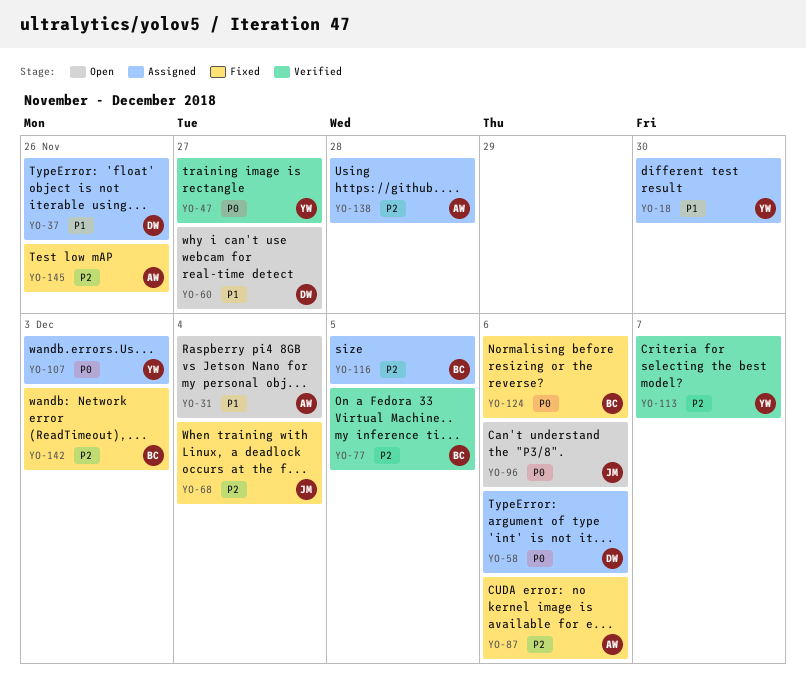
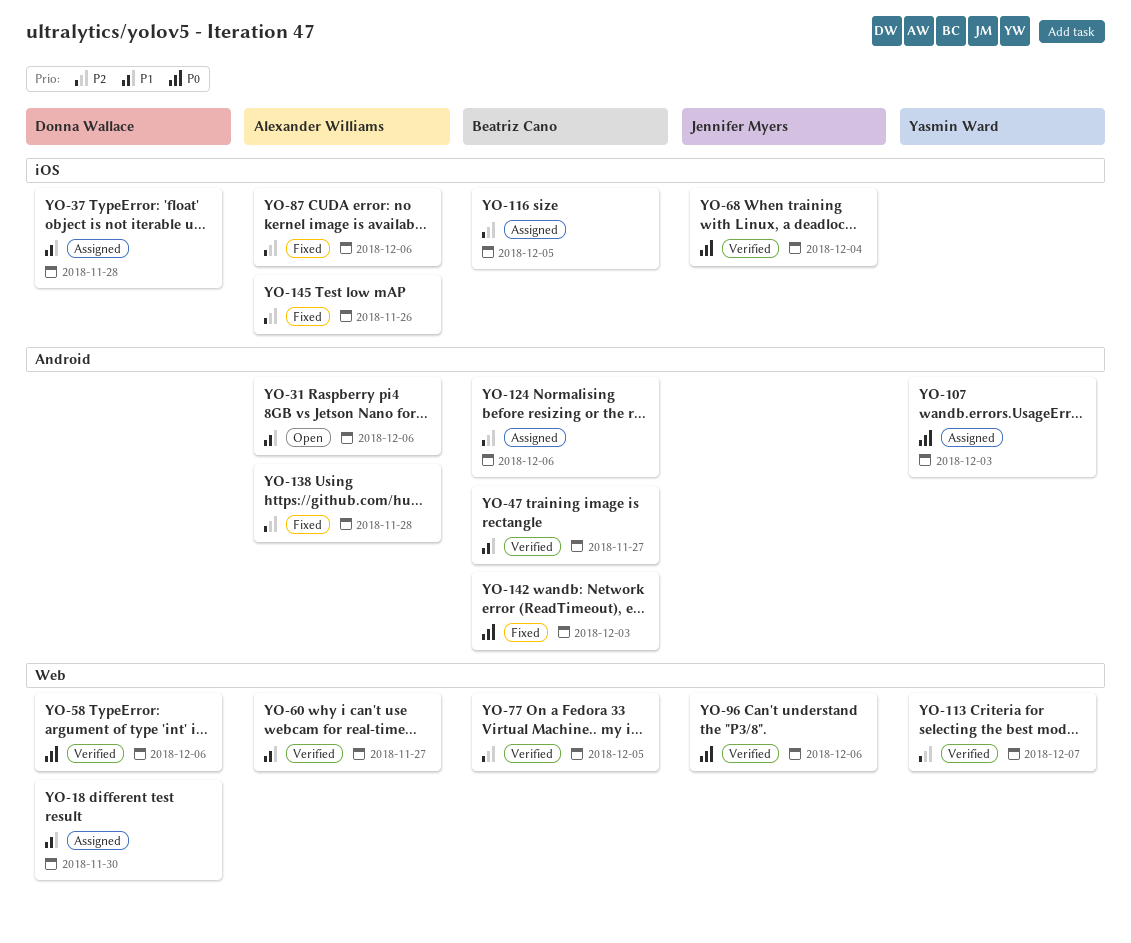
YO-18, owner: Yasmin Ward -> Donna Wallace
YO-31, due: Dec 4 -> Dec 6
YO-37, due: Nov 26 -> Nov 28
YO-47, owner: Yasmin Ward -> Beatriz Cano
YO-47, priority: P0 -> P1
YO-58, status: Assigned -> Verified
YO-60, status: Open -> Verified
YO-60, owner: Donna Wallace -> Alexander Williams
YO-68, status: Fixed -> Verified
YO-68, priority: P2 -> P0
YO-96, status: Open -> Verified
YO-124, status: Fixed -> Assigned
YO-124, priority: P0 -> P2
YO-138, status: Assigned -> Fixed
YO-142, priority: P2 -> P0

